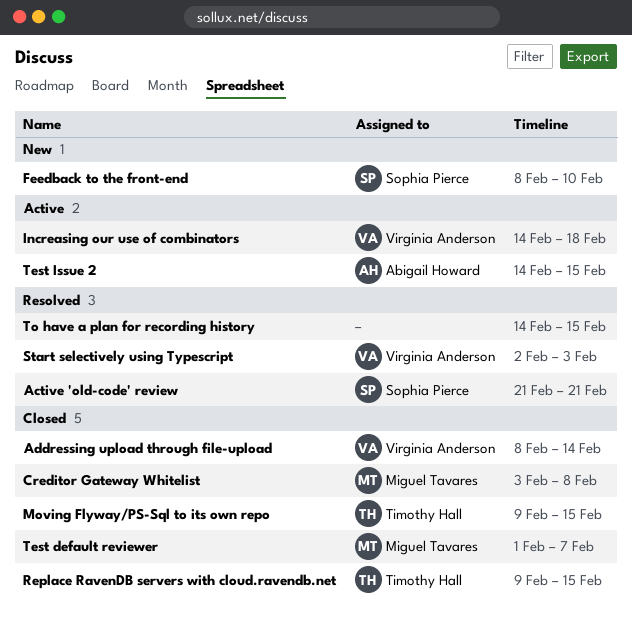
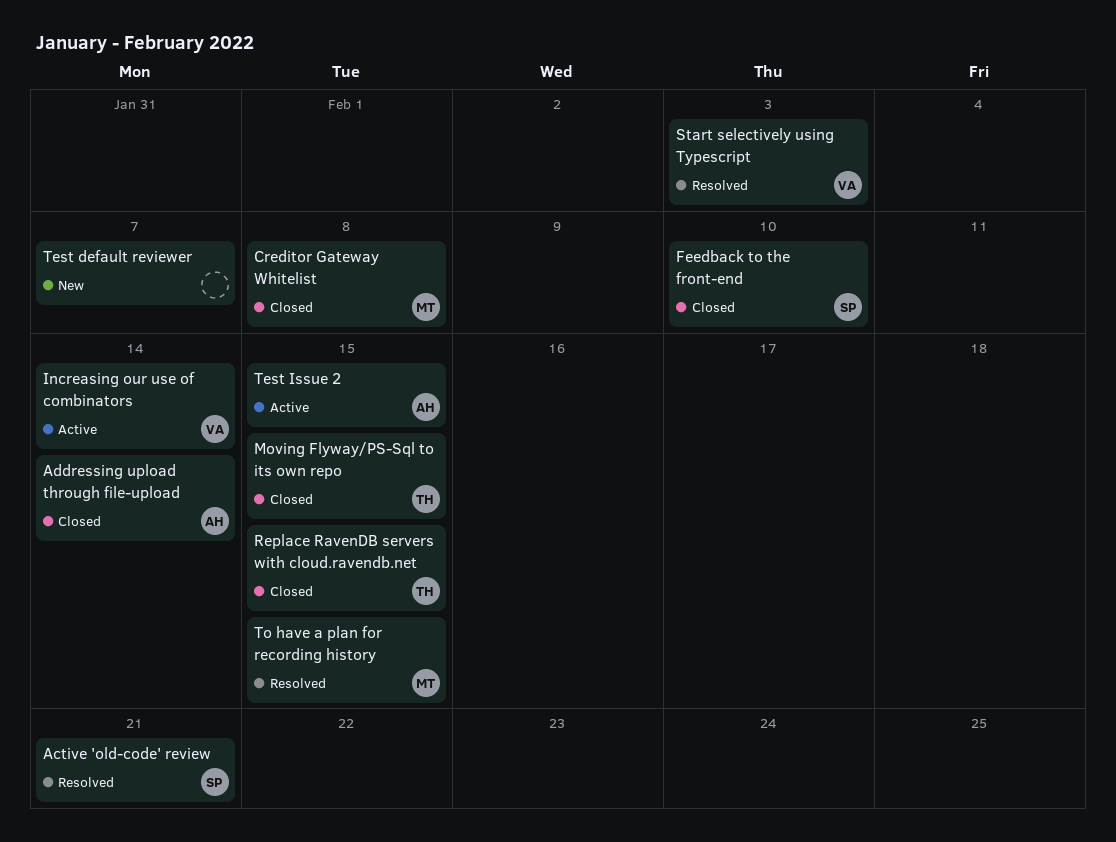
Addressing upload through file-upload, owner: Virginia Anderson -> Abigail Howard
Feedback to the front-end, status: New -> Closed
Increasing our use of combinators, due: Feb 18 -> Feb 14
Test default reviewer, status: Closed -> New
Test default reviewer, owner: Miguel Tavares -> none
To have a plan for recording history, owner: none -> Miguel Tavares

